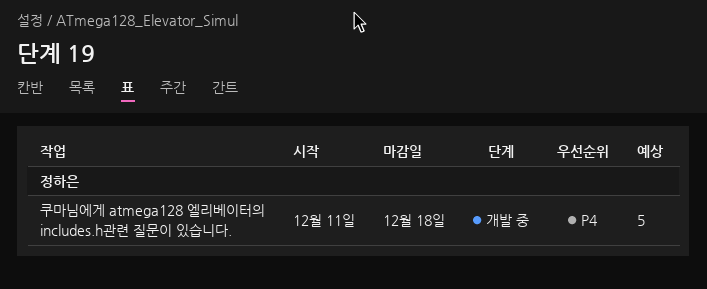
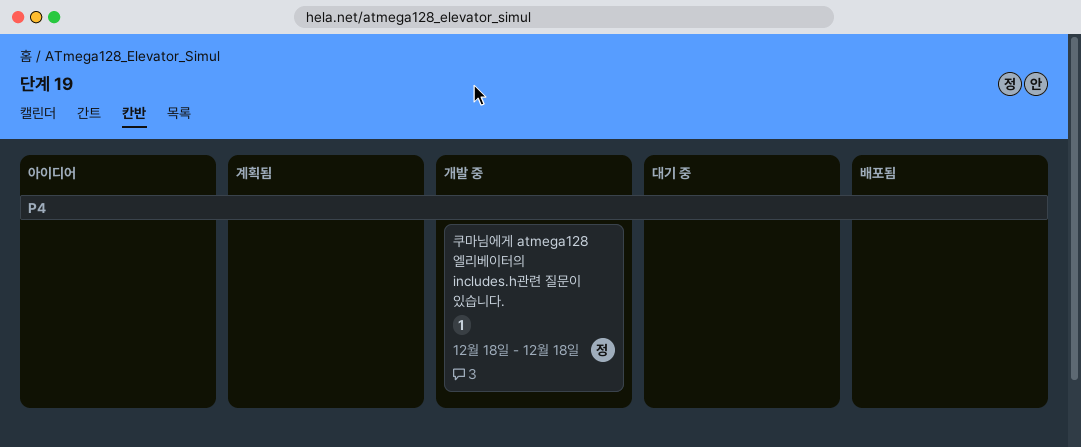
쿠마님에게 atmega128 엘리베이터의 includes.h관련 질문이 있습니다., estimate: 5 -> 1
쿠마님에게 atmega128 엘리베이터의 includes.h관련 질문이 있습니다., start: Dec 11 -> Dec 18

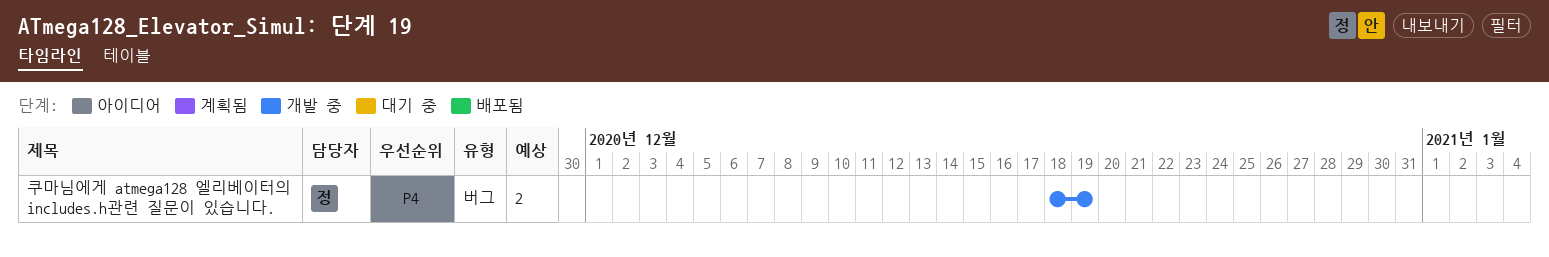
쿠마님에게 atmega128 엘리베이터의 includes.h관련 질문이 있습니다., estimate: 1 -> 2
쿠마님에게 atmega128 엘리베이터의 includes.h관련 질문이 있습니다., due: Dec 18 -> Dec 19

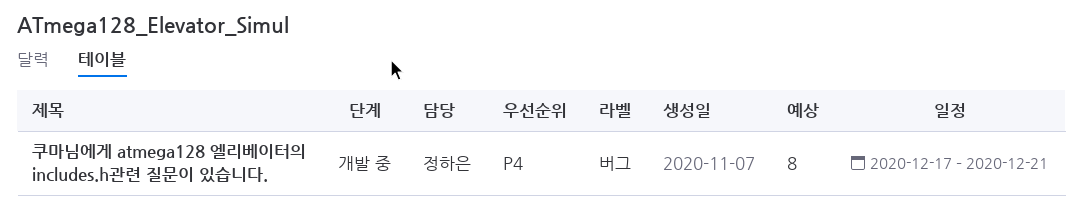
쿠마님에게 atmega128 엘리베이터의 includes.h관련 질문이 있습니다., estimate: 2 -> 8
쿠마님에게 atmega128 엘리베이터의 includes.h관련 질문이 있습니다., start: Dec 18 -> Dec 17
쿠마님에게 atmega128 엘리베이터의 includes.h관련 질문이 있습니다., due: Dec 19 -> Dec 21

